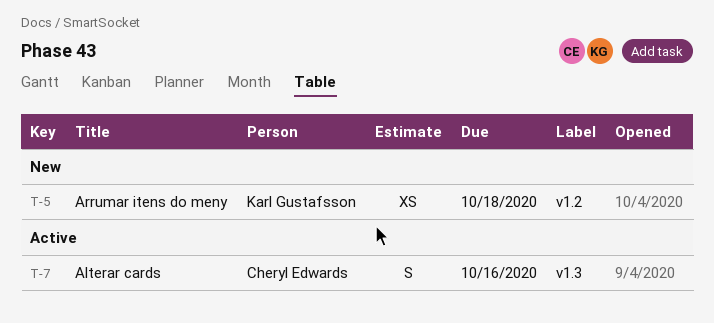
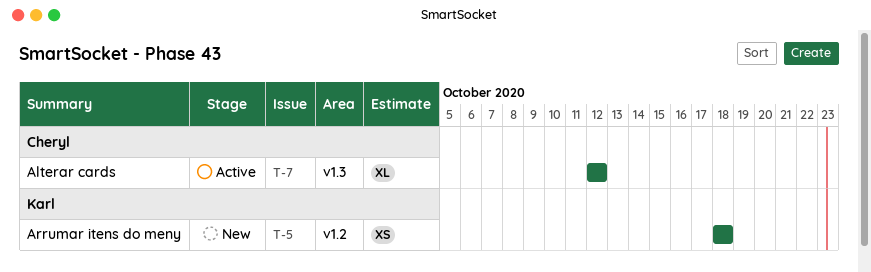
T-7, estimate: S -> XL
T-7, due: Oct 16 -> Oct 12

